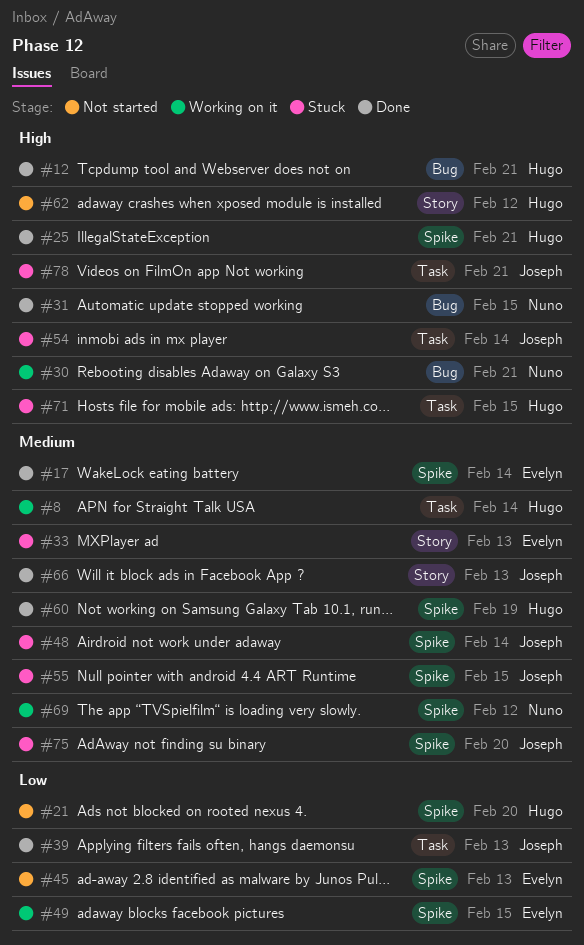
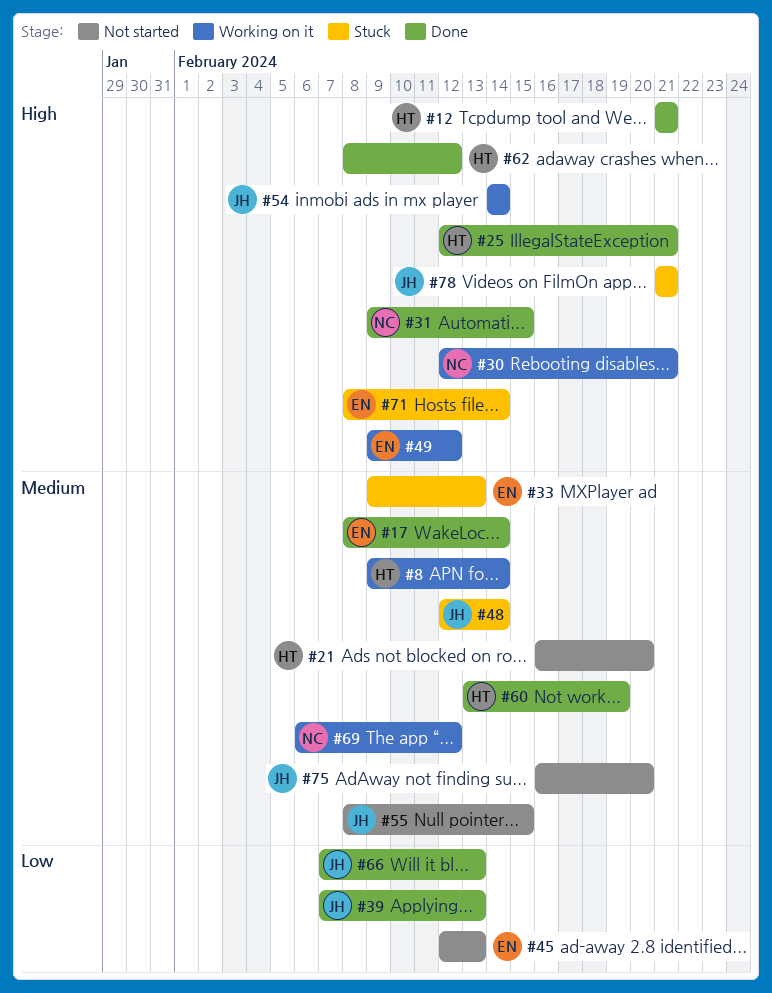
#21, priority: Low -> Medium
#49, priority: Low -> High
#49, due: Feb 15 -> Feb 12
#54, status: Stuck -> Working on it
#55, status: Stuck -> Not started
#62, status: Not started -> Done
#66, priority: Medium -> Low
#71, owner: Hugo -> Evelyn
#71, due: Feb 15 -> Feb 14
#75, status: Stuck -> Not started

